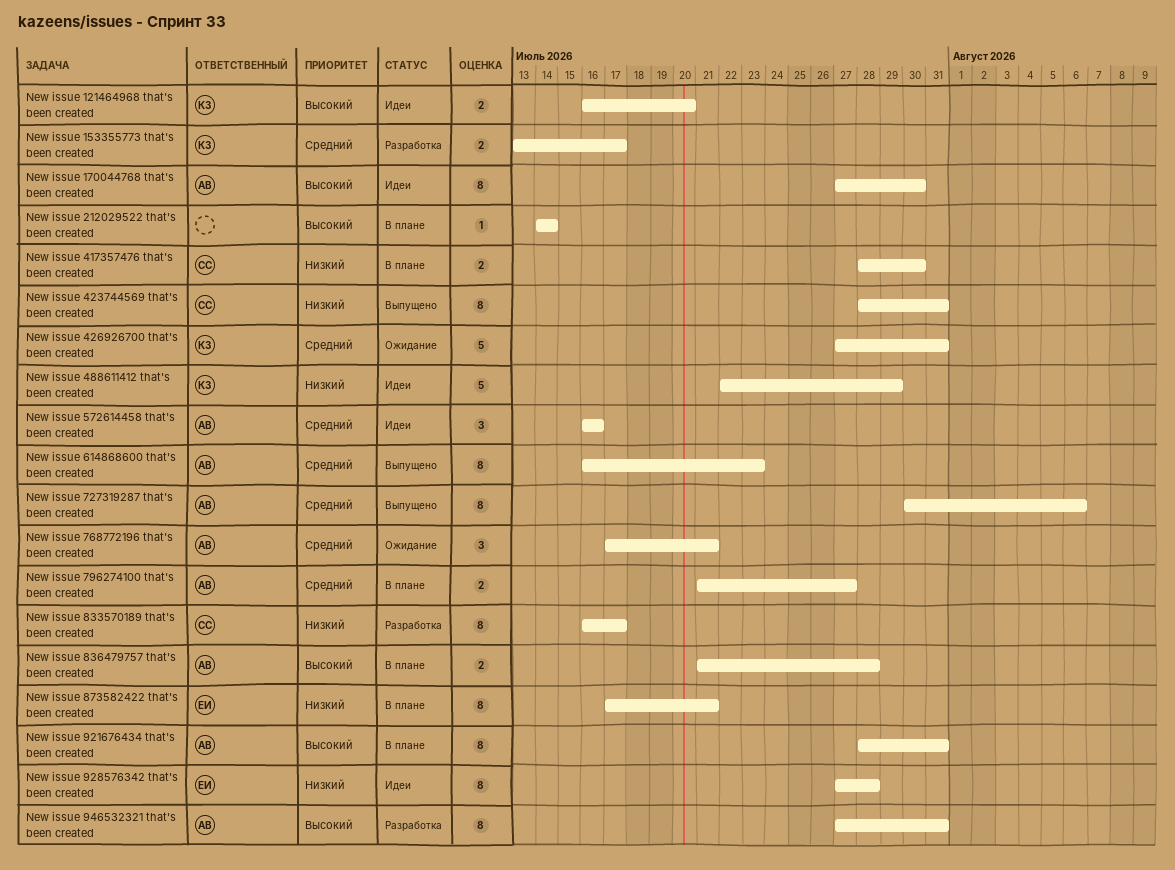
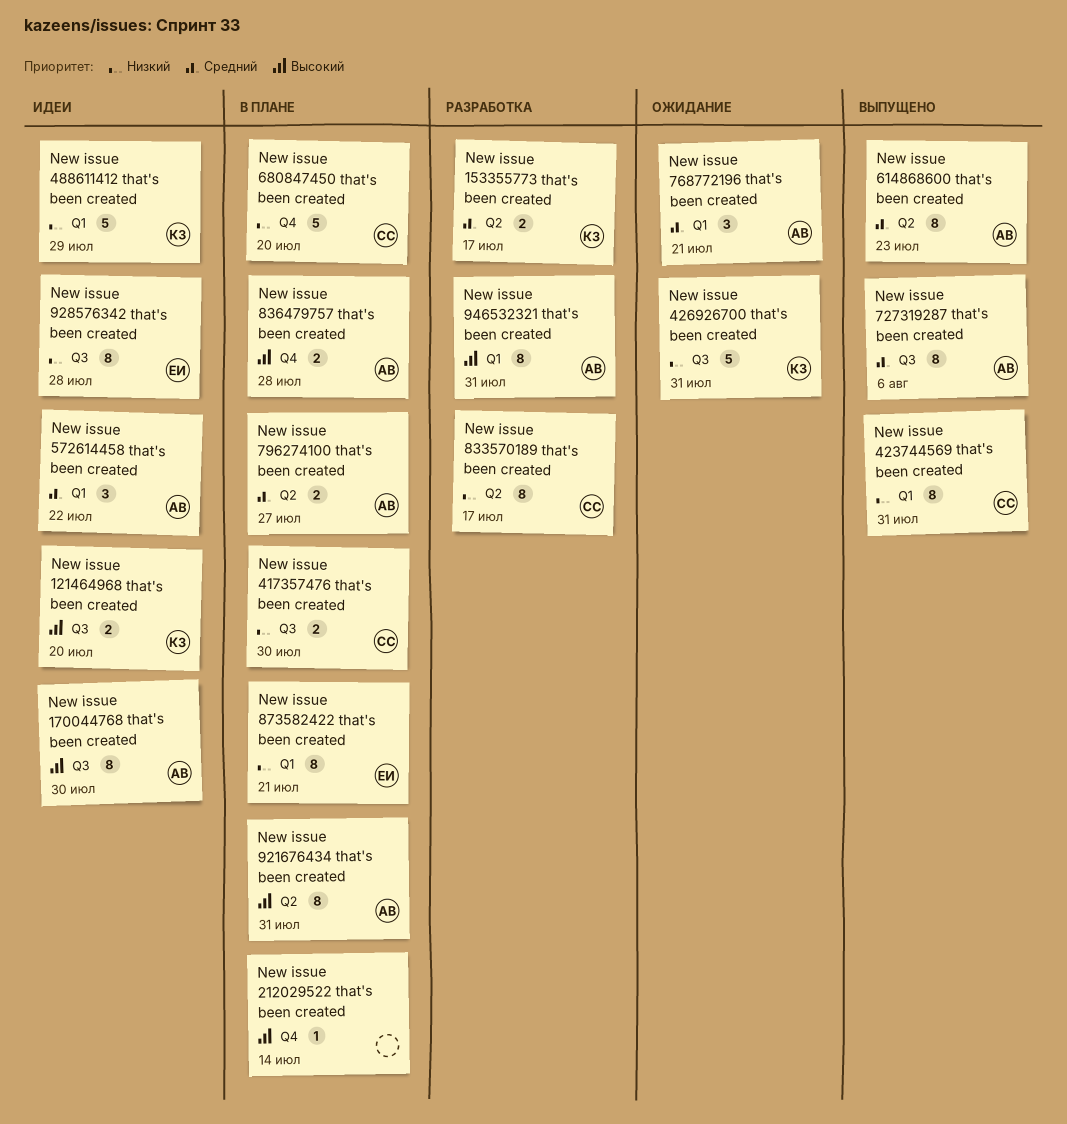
New issue 426926700 that's been created, priority: Средний -> Низкий
New issue 572614458 that's been created, due: Jul 16 -> Jul 22
New issue 680847450 that's been created: none -> present

